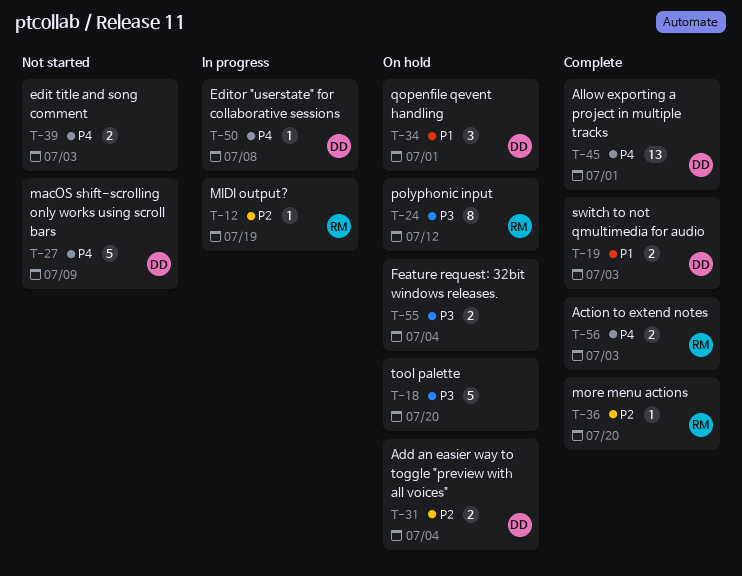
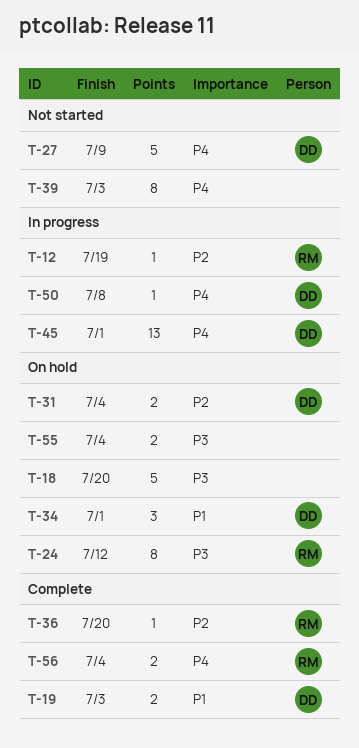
T-39, estimate: 2 -> 8
T-45, status: Complete -> In progress
T-56, due: Jul 3 -> Jul 4

